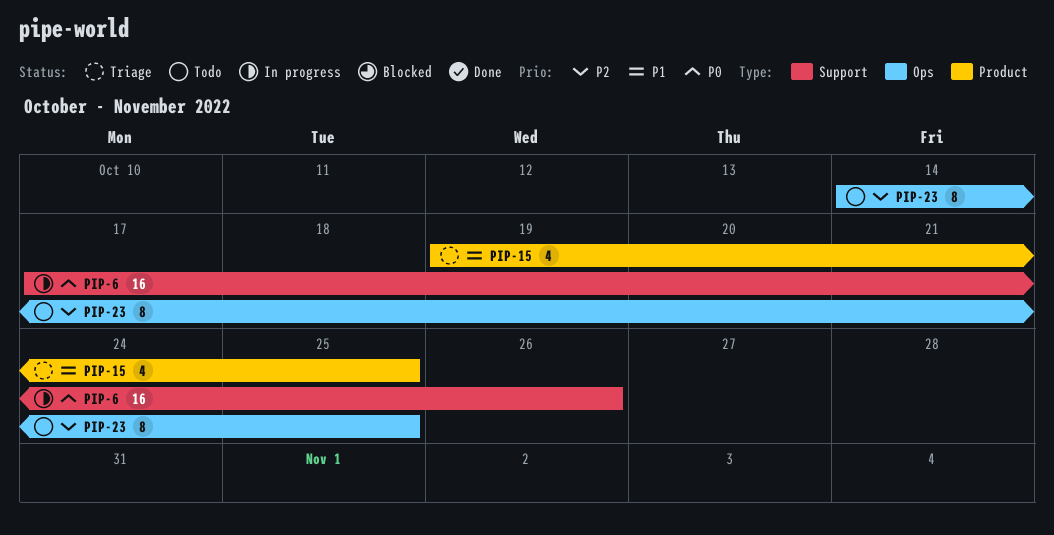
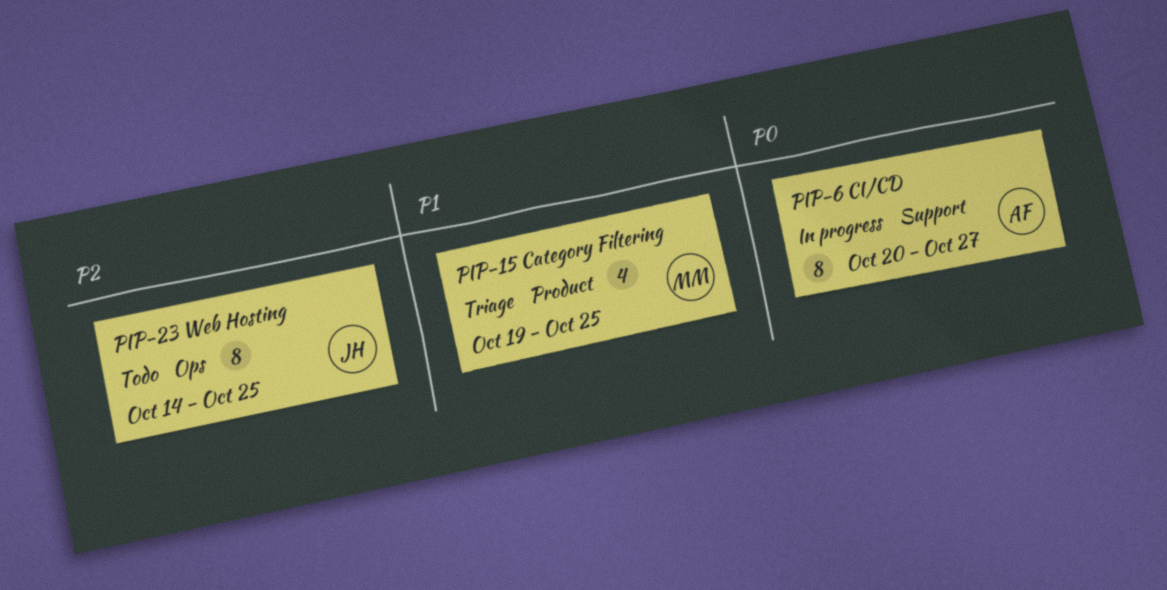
PIP-6, estimate: 16 -> 8
PIP-6, start: Oct 17 -> Oct 20
PIP-6, due: Oct 26 -> Oct 27

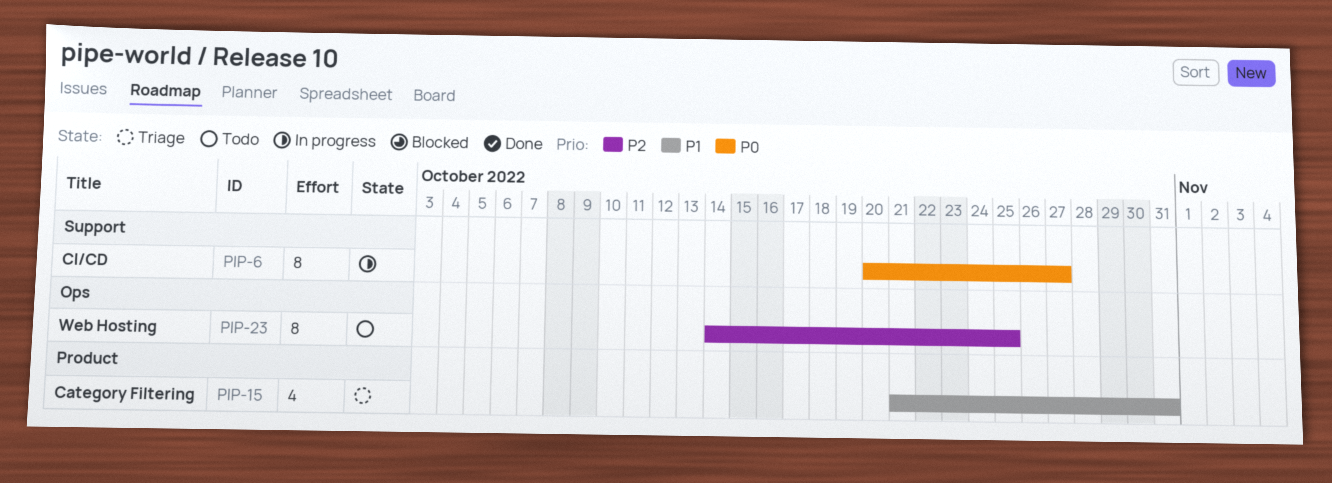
PIP-15, start: Oct 19 -> Oct 21
PIP-15, due: Oct 25 -> Oct 31

